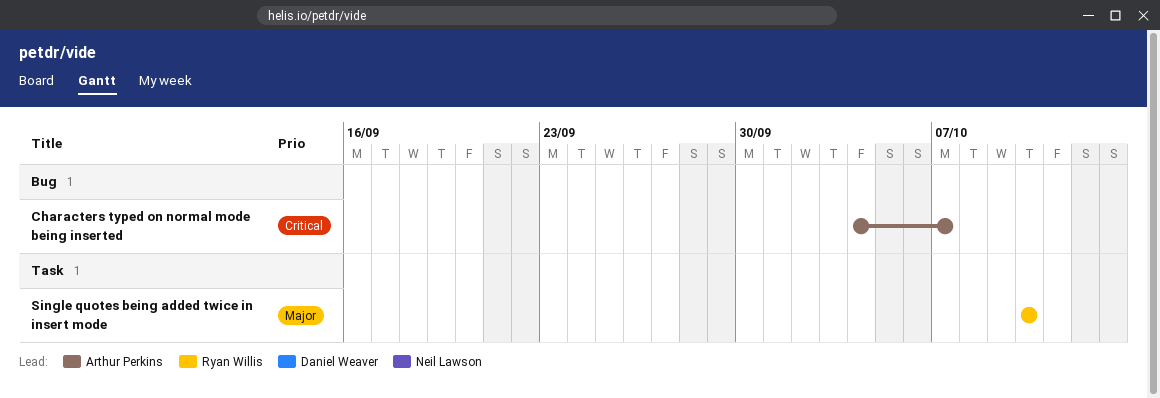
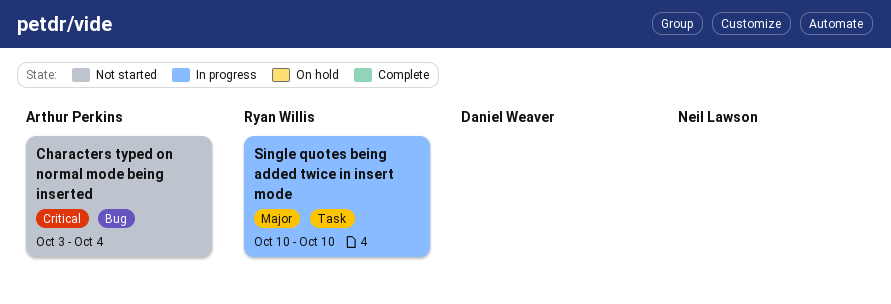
Characters typed on normal mode being inserted, start: Oct 4 -> Oct 3
Characters typed on normal mode being inserted, due: Oct 7 -> Oct 4

